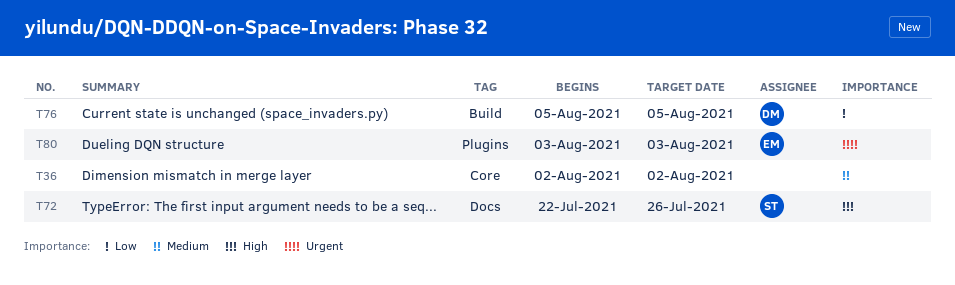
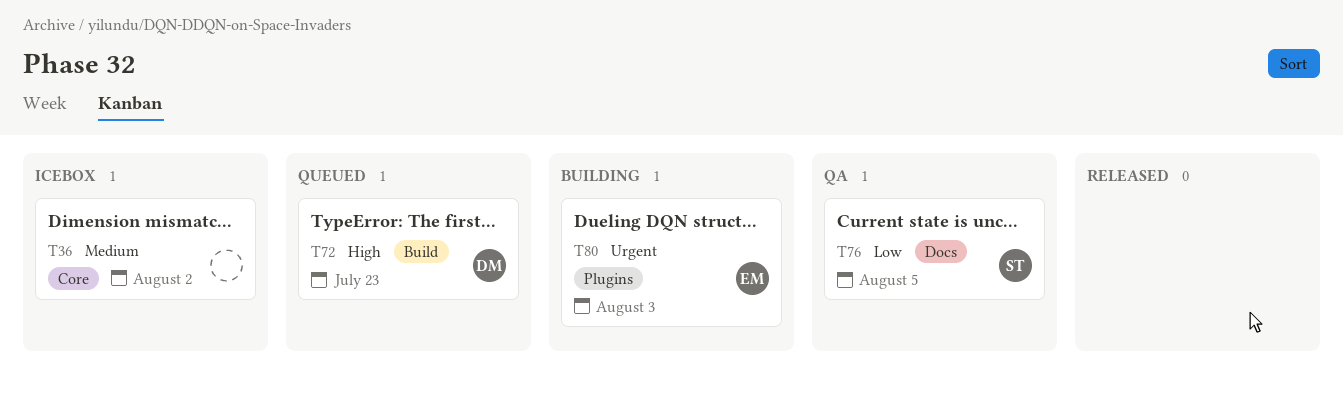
T72, owner: ST -> DM
T72, label: Docs -> Build
T72, due: Jul 26 -> Jul 23
T76, owner: DM -> ST
T76, label: Build -> Docs

